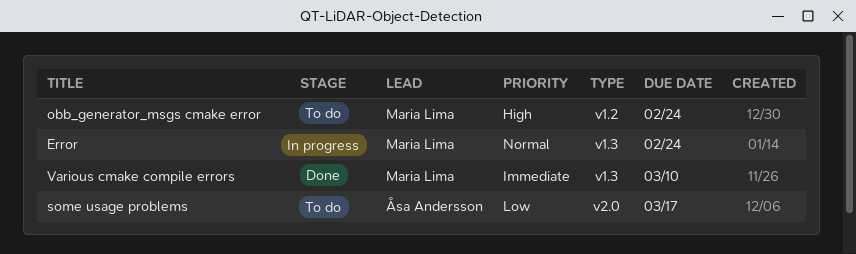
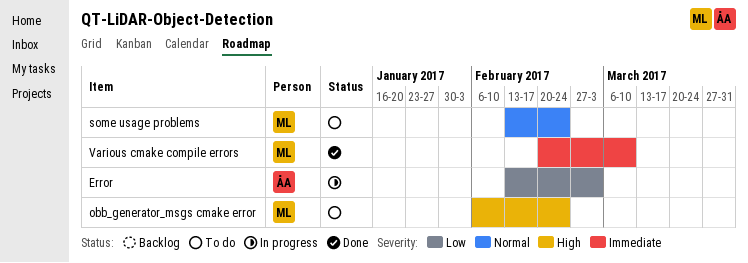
Error, owner: Maria Lima -> Åsa Andersson
Error, priority: Normal -> Low
Error, due: Feb 24 -> Mar 3
some usage problems, owner: Åsa Andersson -> Maria Lima
some usage problems, priority: Low -> Normal
some usage problems, due: Mar 17 -> Feb 24

